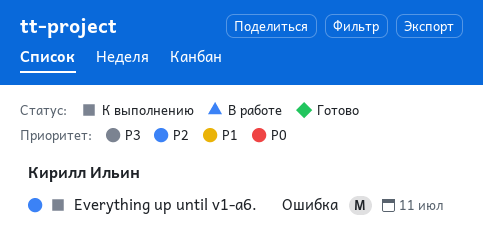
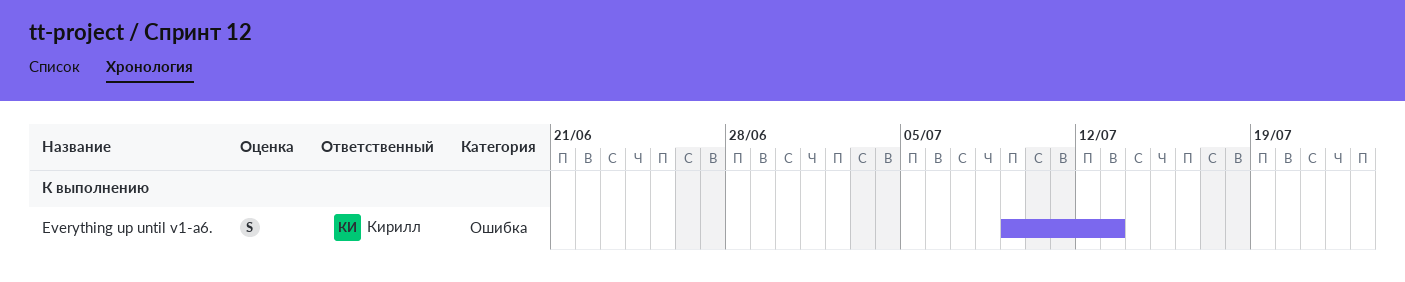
Everything up until v1-a6., estimate: M -> S
Everything up until v1-a6., due: Jul 11 -> Jul 13

